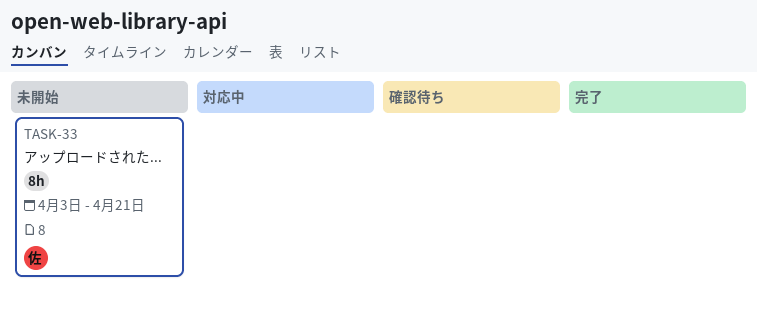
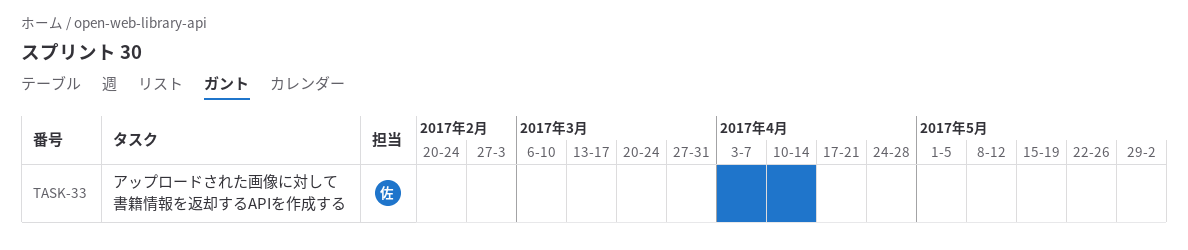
TASK-33, due: Apr 21 -> Apr 14

